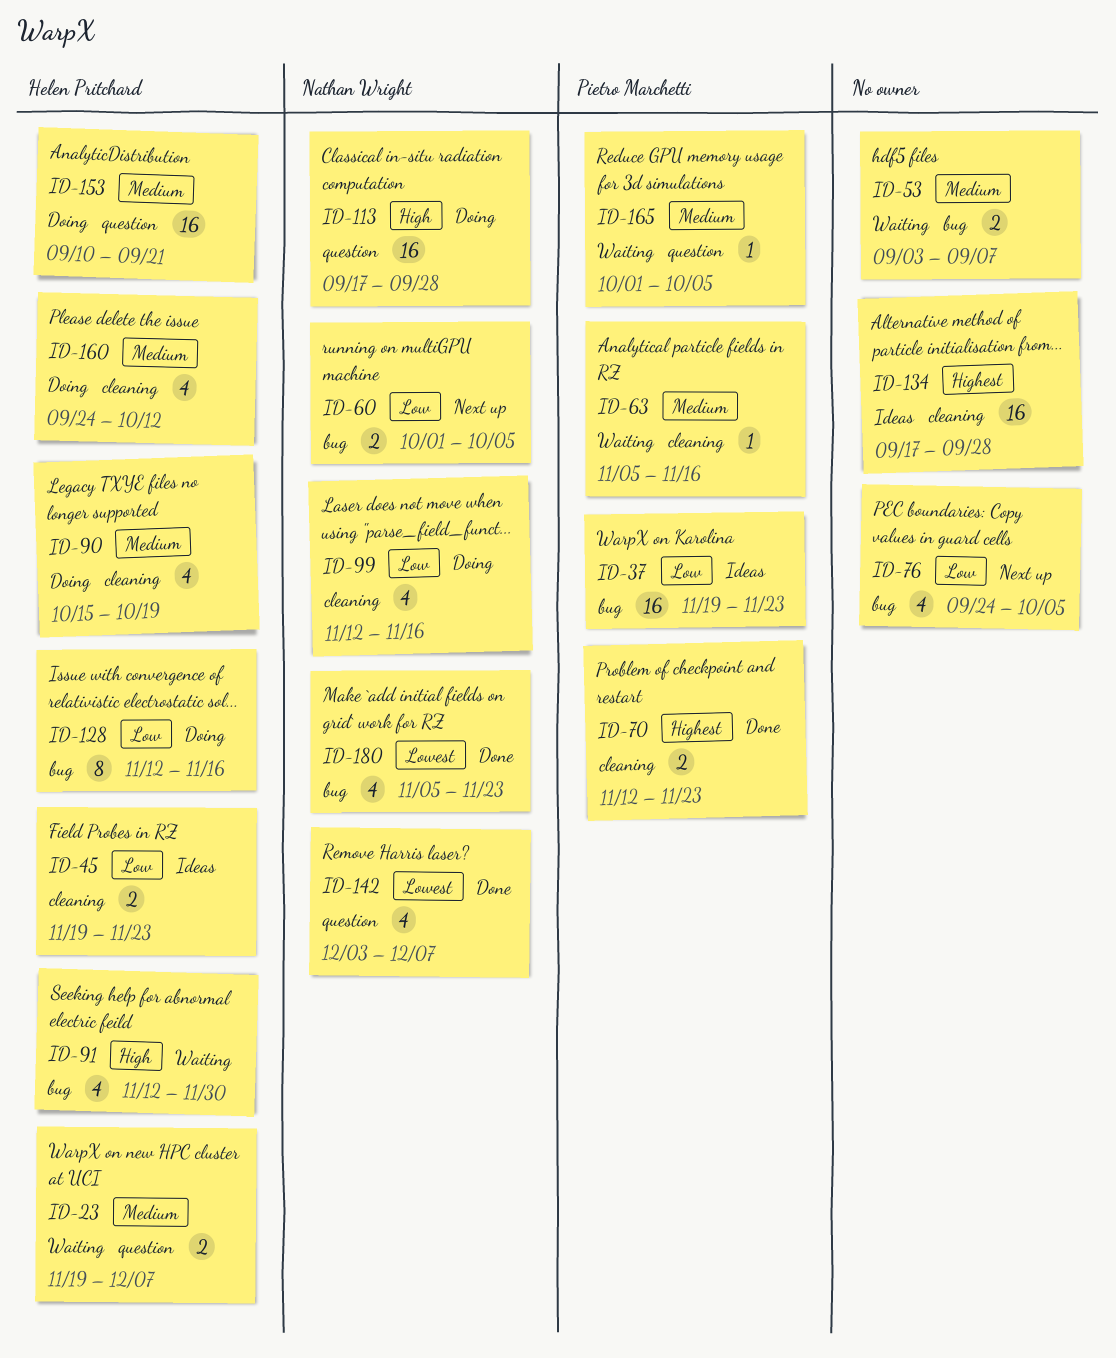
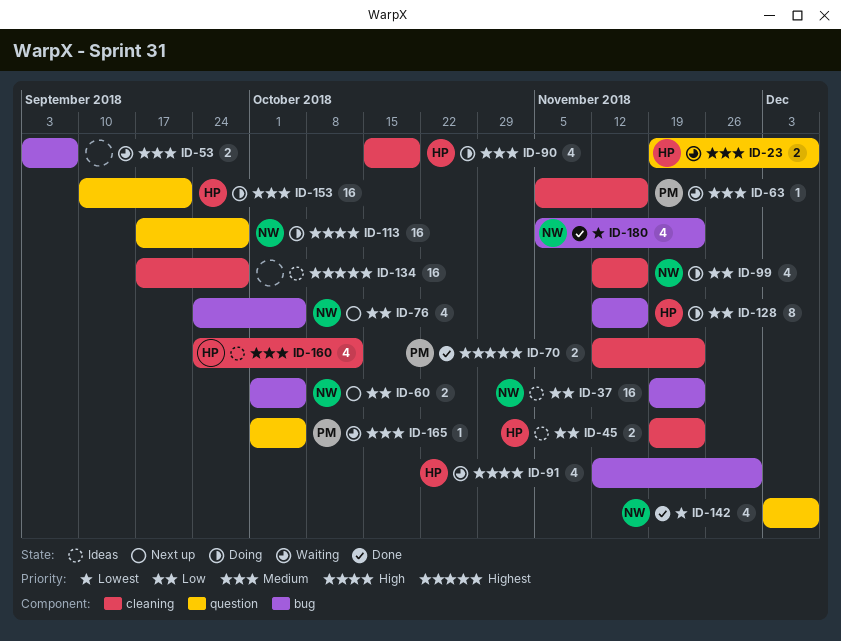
ID-37, owner: Pietro Marchetti -> Nathan Wright
ID-76, owner: none -> Nathan Wright
ID-160, status: Doing -> Ideas

